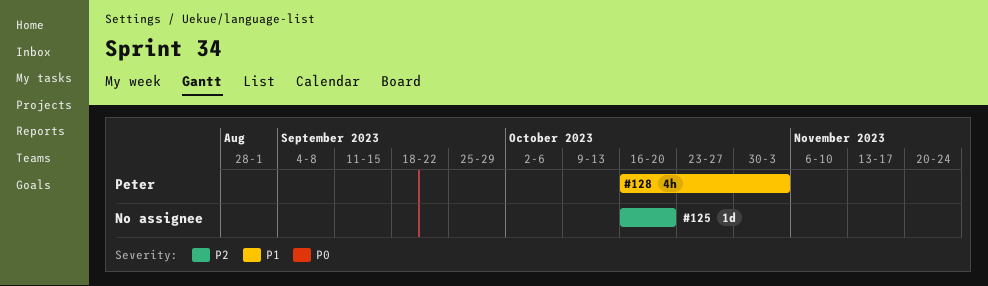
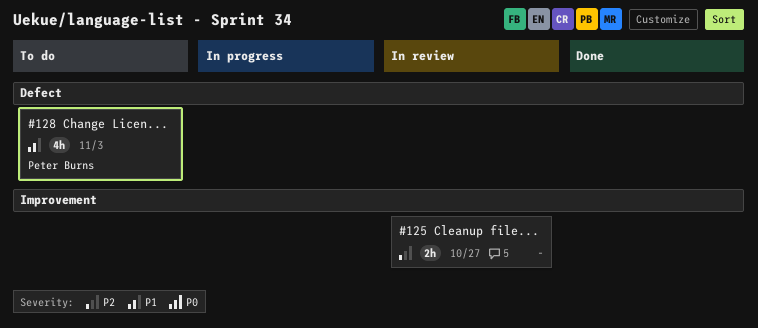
#125, estimate: 1d -> 2h
#125, due: Oct 20 -> Oct 27

